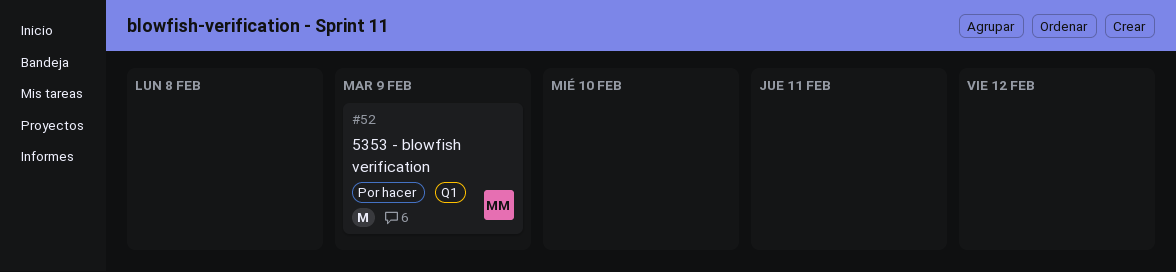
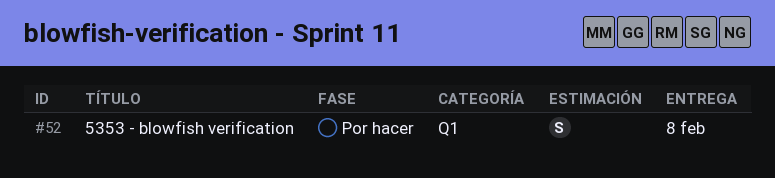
#52, estimate: M -> S
#52, due: Feb 9 -> Feb 8

